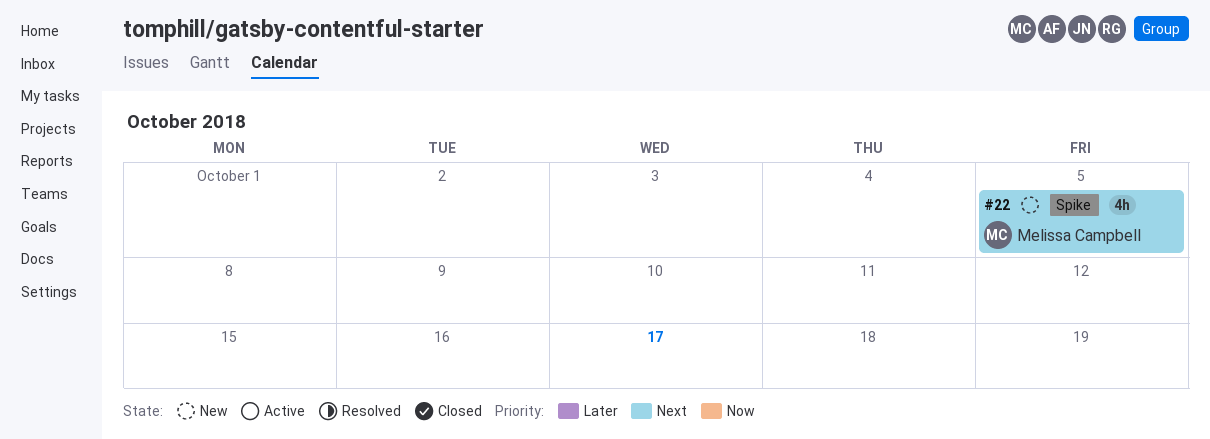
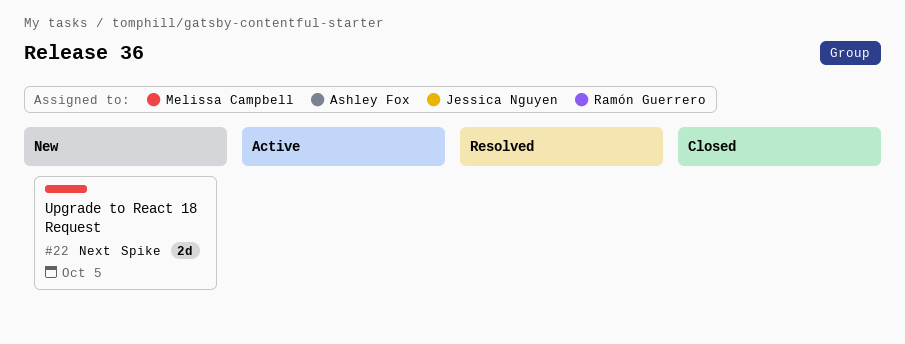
#22, estimate: 4h -> 2d

